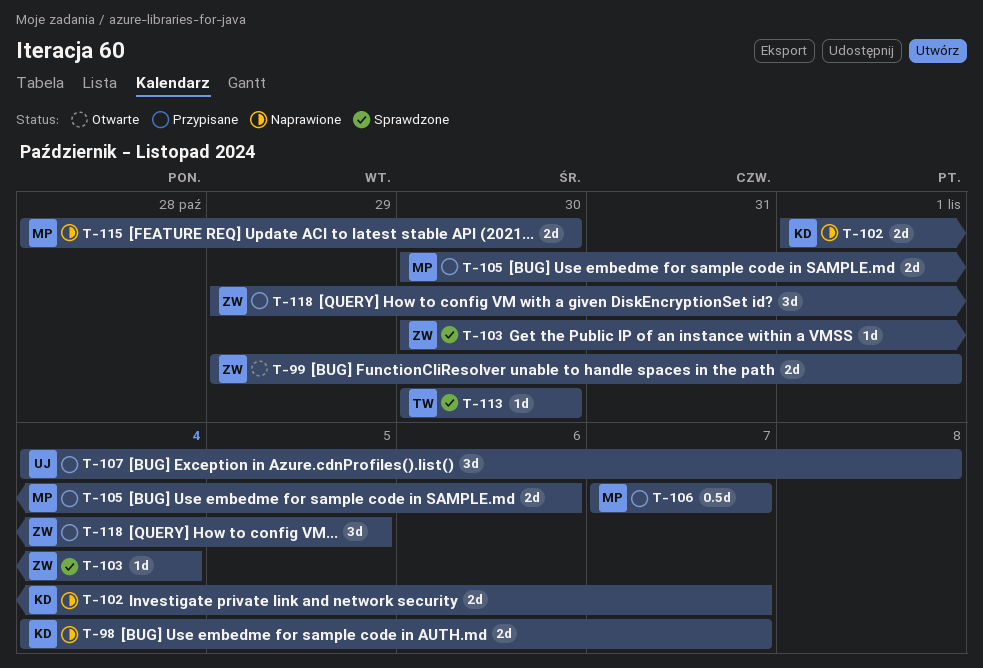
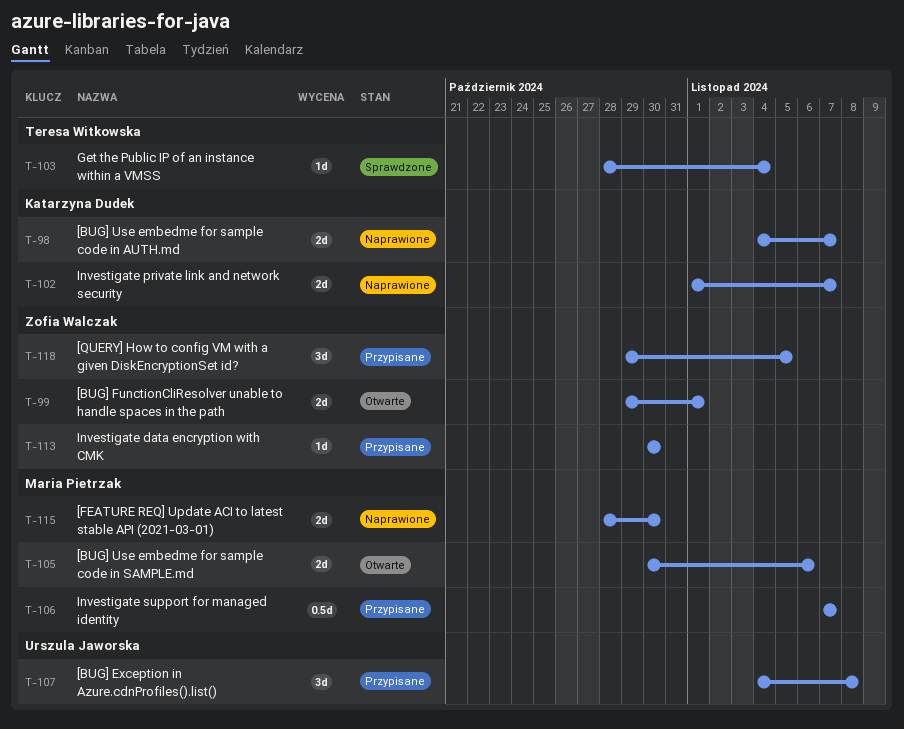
T-103, owner: Zofia Walczak -> Teresa Witkowska
T-103, start: Oct 30 -> Oct 28
T-105, status: Przypisane -> Otwarte
T-113, status: Sprawdzone -> Przypisane
T-113, owner: Teresa Witkowska -> Zofia Walczak

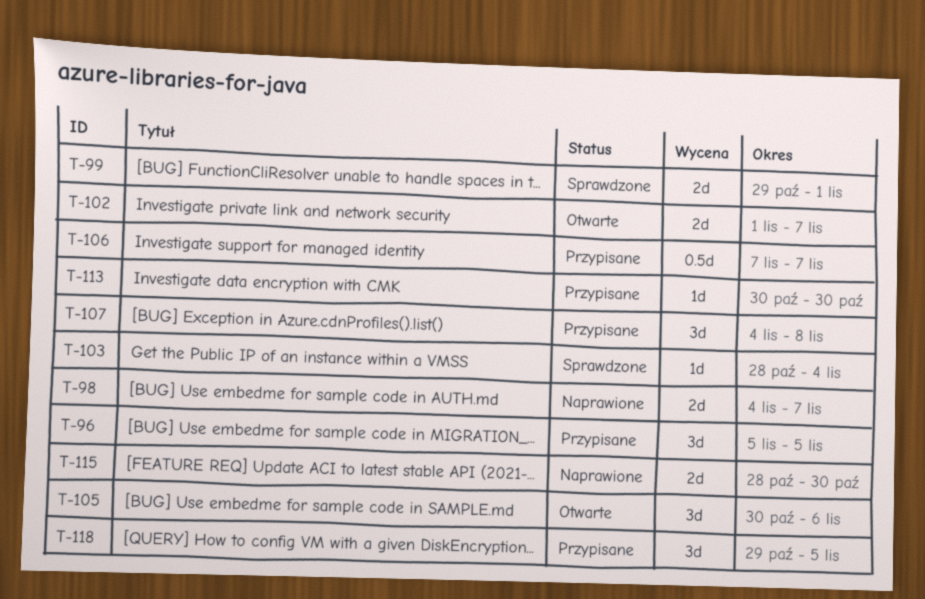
T-96: none -> present
T-99, status: Otwarte -> Sprawdzone
T-102, status: Naprawione -> Otwarte
T-105, estimate: 2d -> 3d

